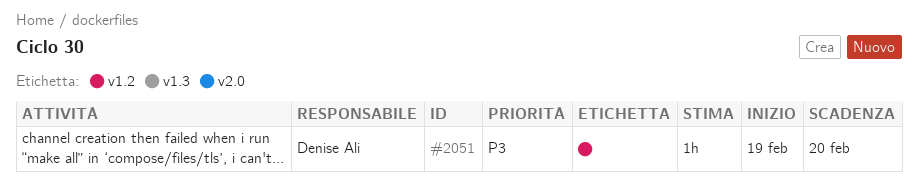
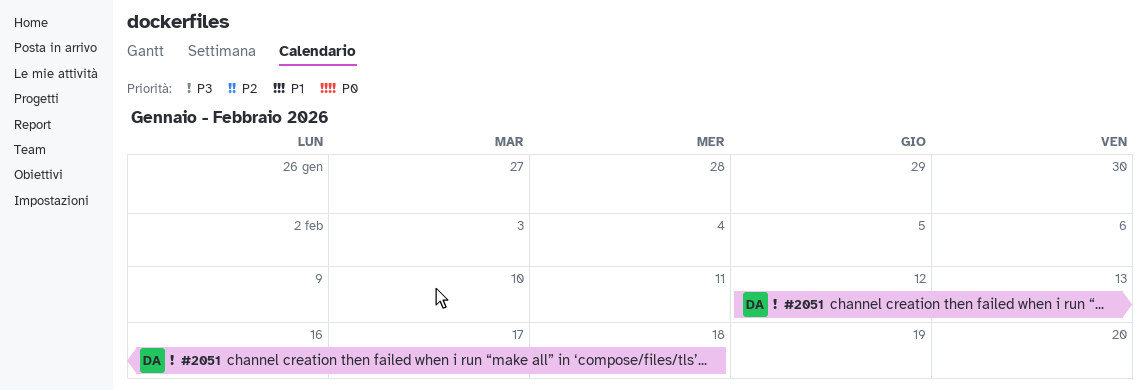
#2051, start: Feb 19 -> Feb 12
#2051, due: Feb 20 -> Feb 18

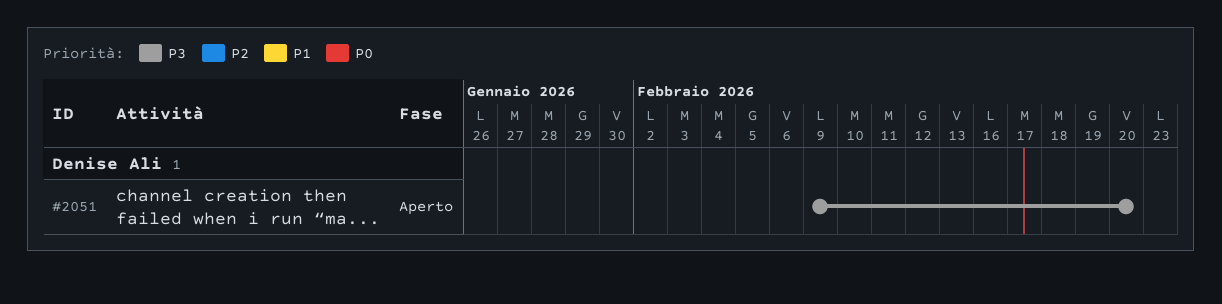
#2051, start: Feb 12 -> Feb 9
#2051, due: Feb 18 -> Feb 20

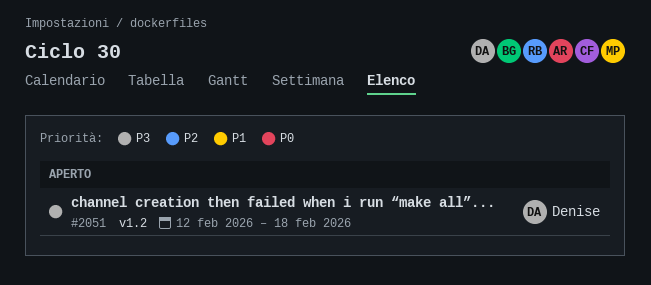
#2051, start: Feb 9 -> Feb 12
#2051, due: Feb 20 -> Feb 18

